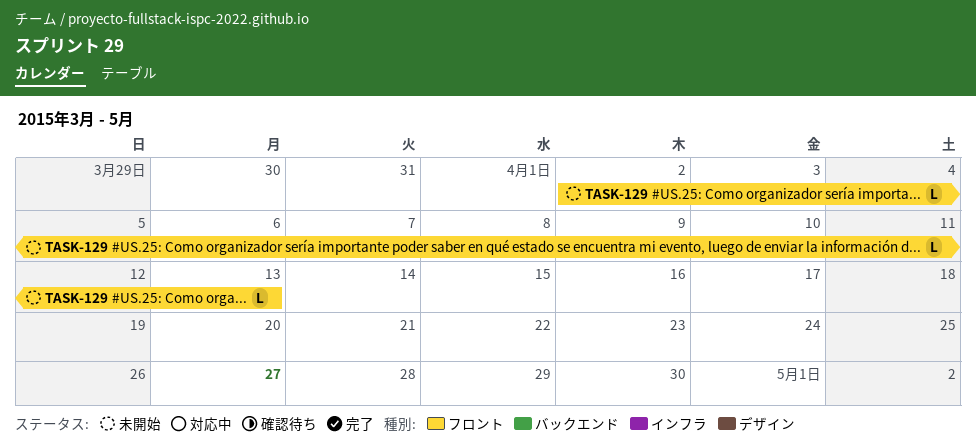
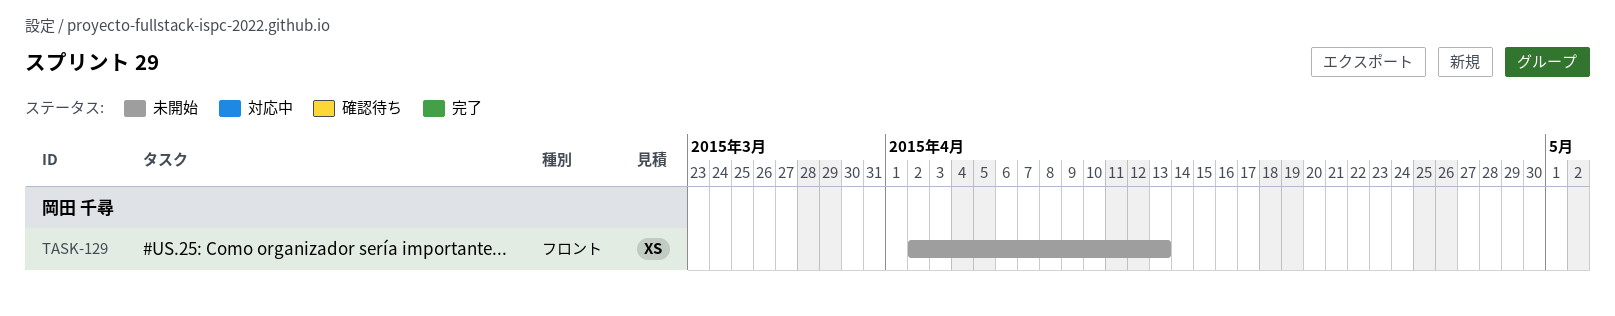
TASK-129, estimate: L -> XS

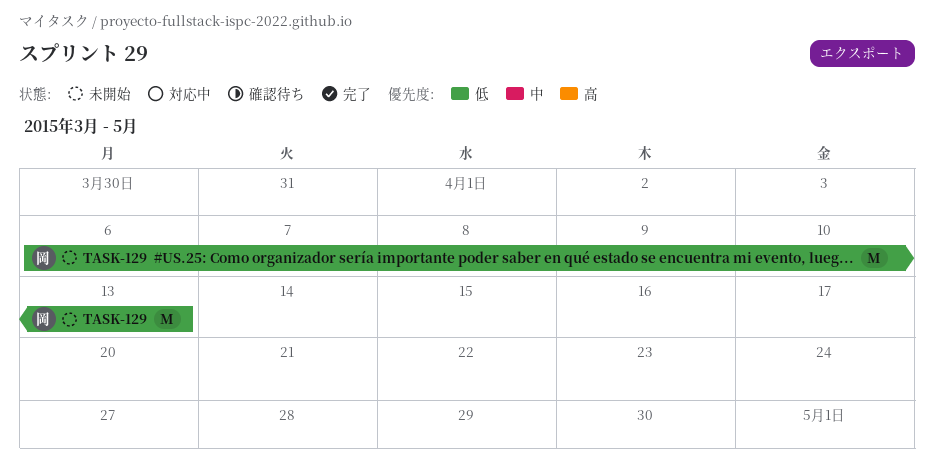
TASK-129, estimate: XS -> M
TASK-129, start: Apr 2 -> Apr 6

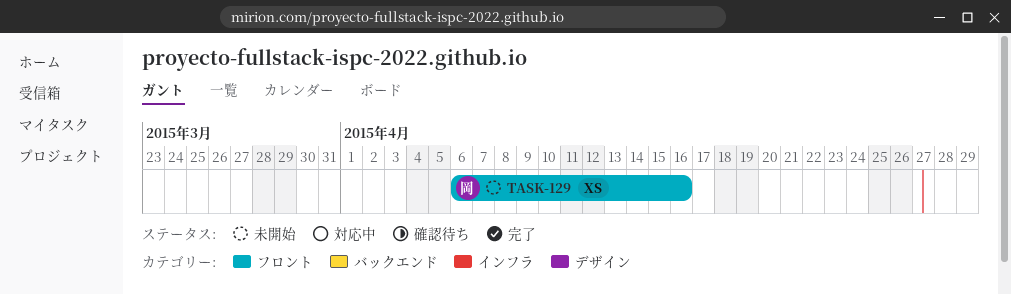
TASK-129, estimate: M -> XS
TASK-129, due: Apr 13 -> Apr 16

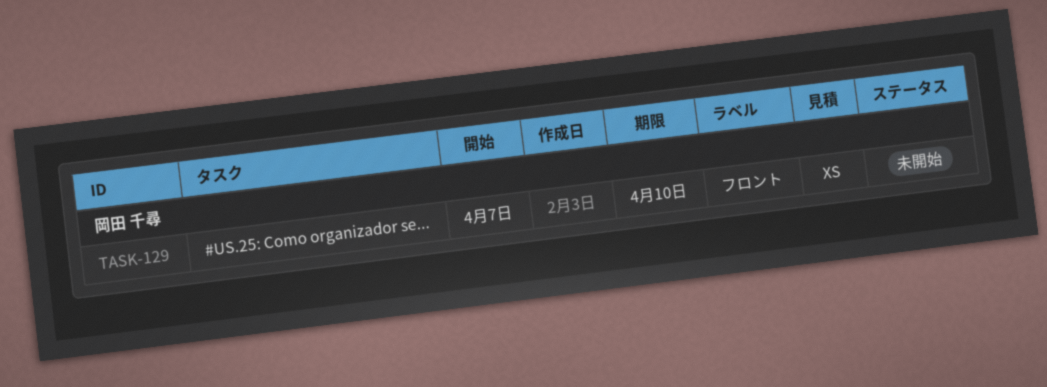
TASK-129, start: Apr 6 -> Apr 7
TASK-129, due: Apr 16 -> Apr 10

